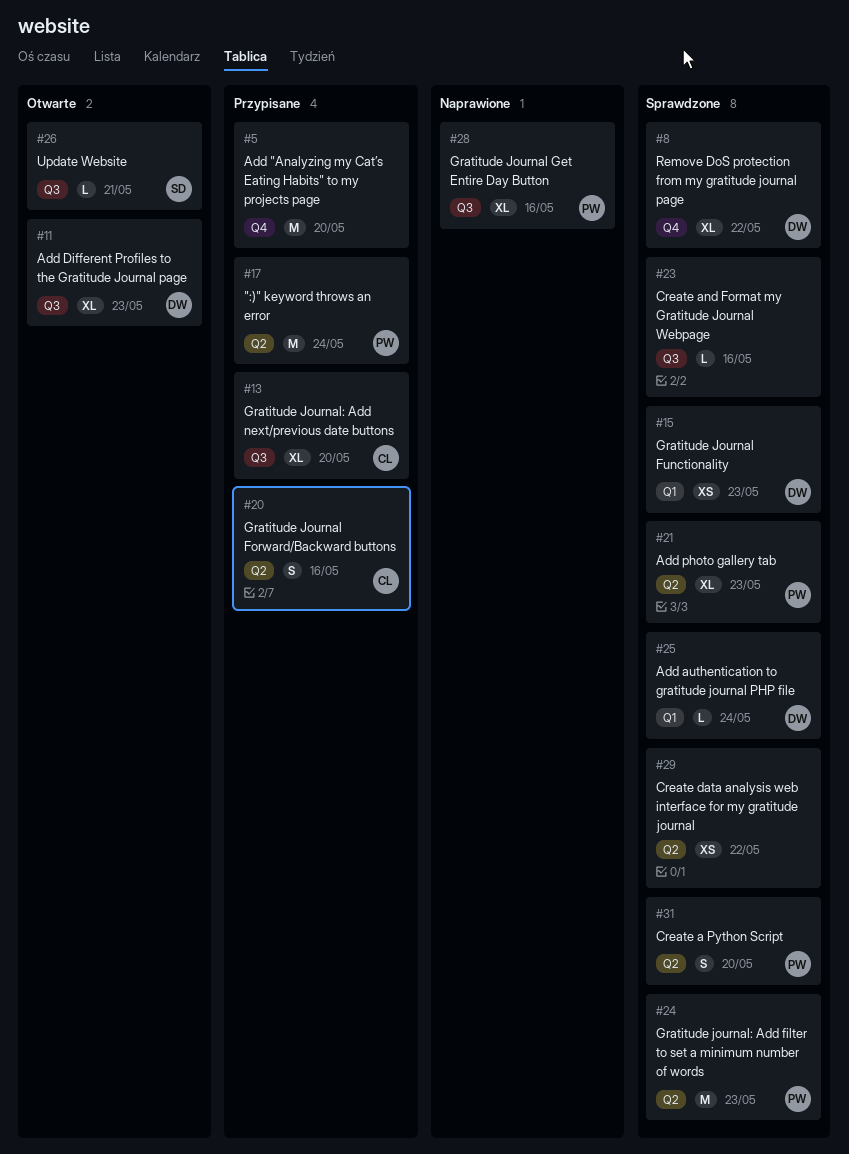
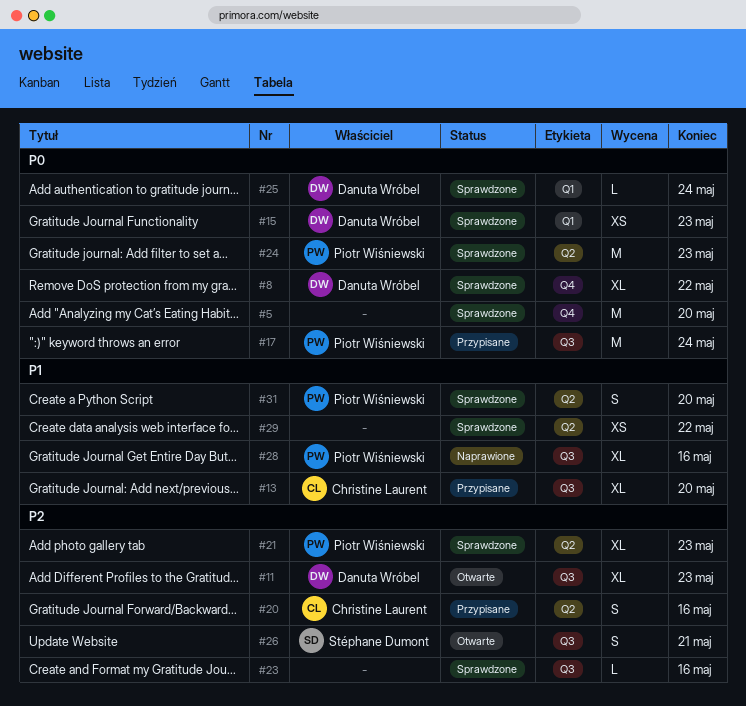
#5, status: Przypisane -> Sprawdzone
#17, label: Q2 -> Q3
#26, estimate: L -> S

